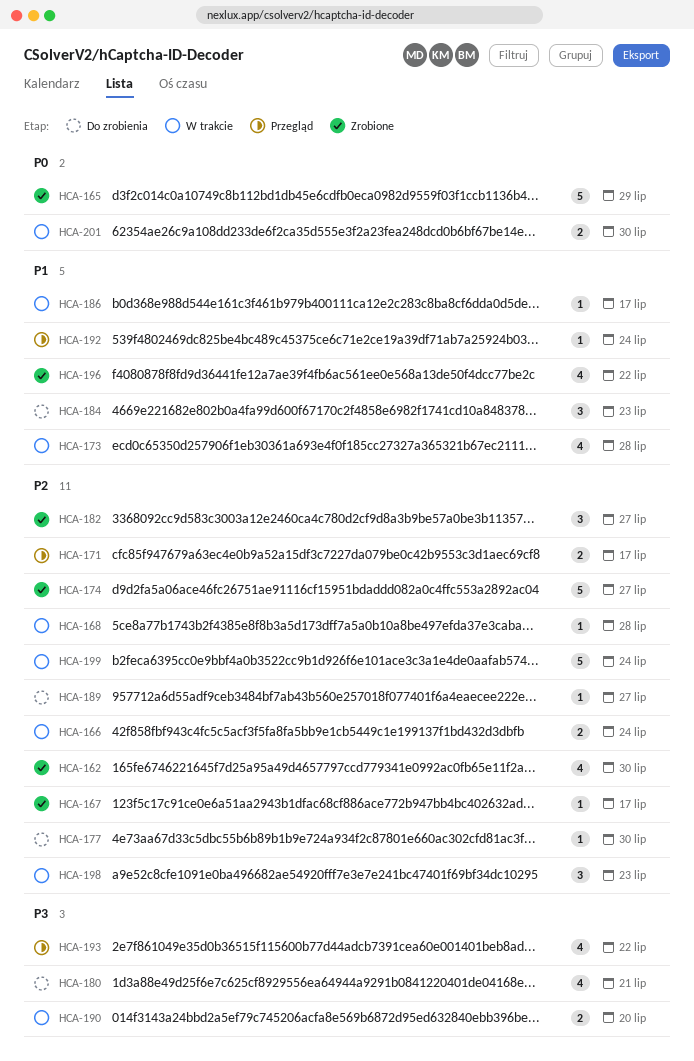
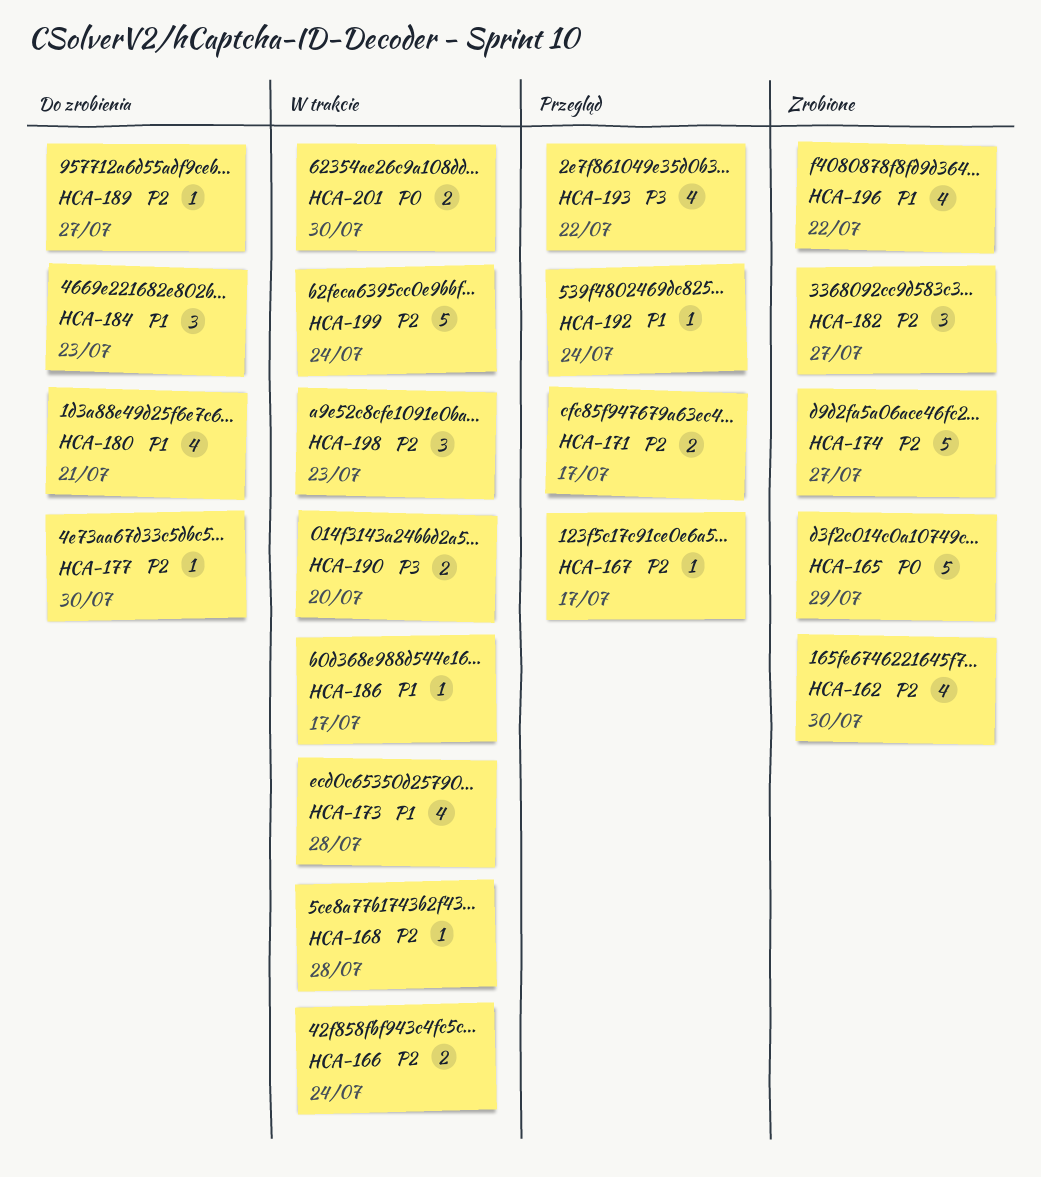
HCA-167, status: Zrobione -> Przegląd
HCA-180, priority: P3 -> P1

